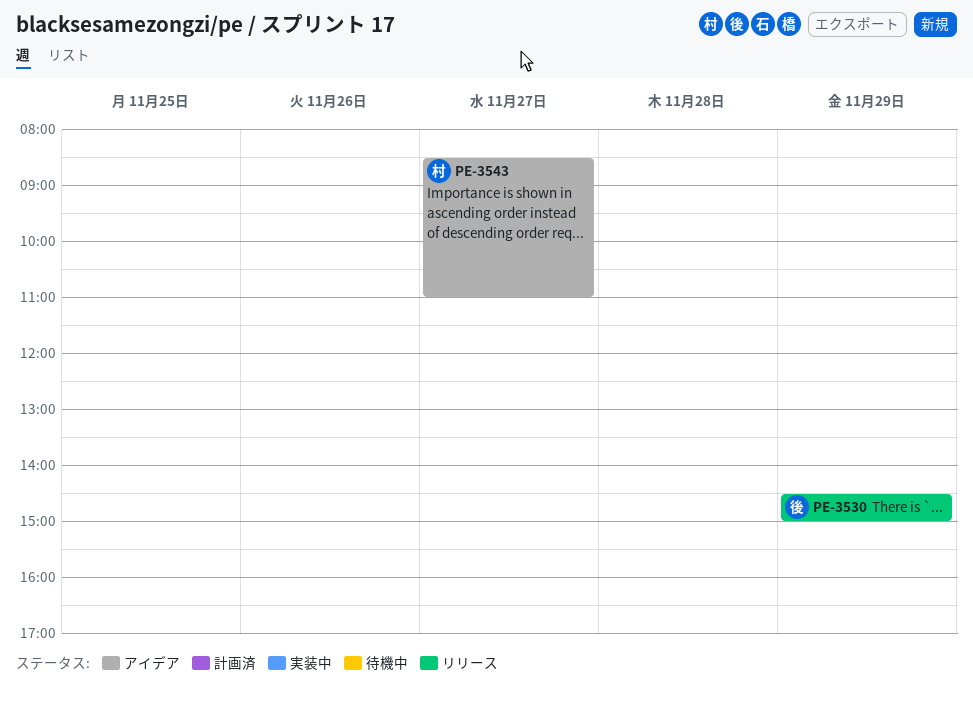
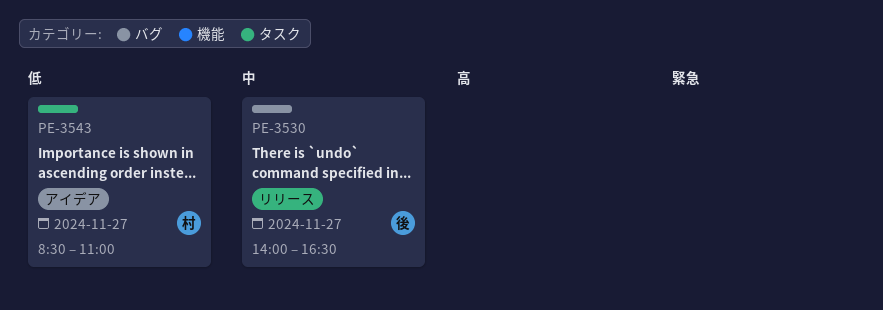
PE-3530, day: Nov 29 -> Nov 27
PE-3530, begins: 14:30 -> 14:00
PE-3530, ends: 15:00 -> 16:30

